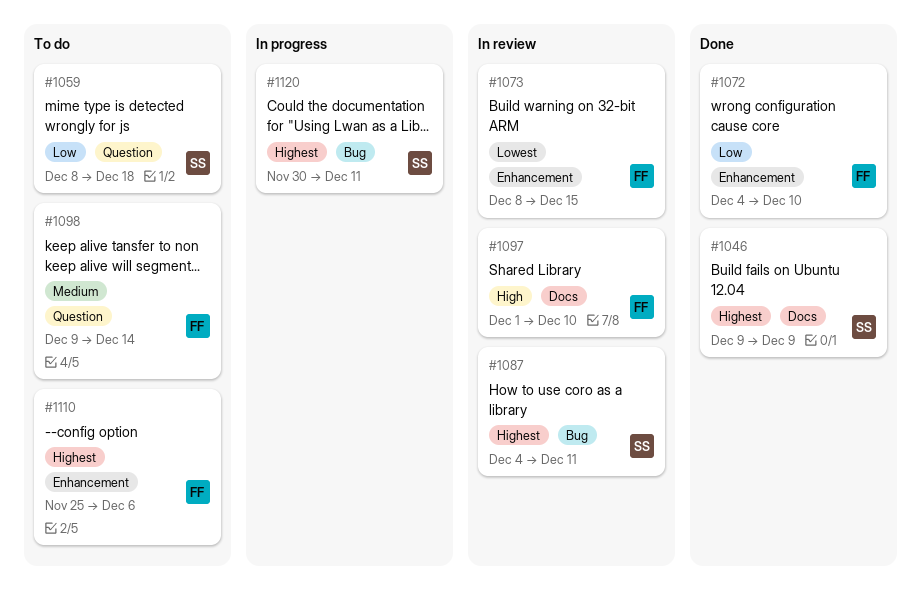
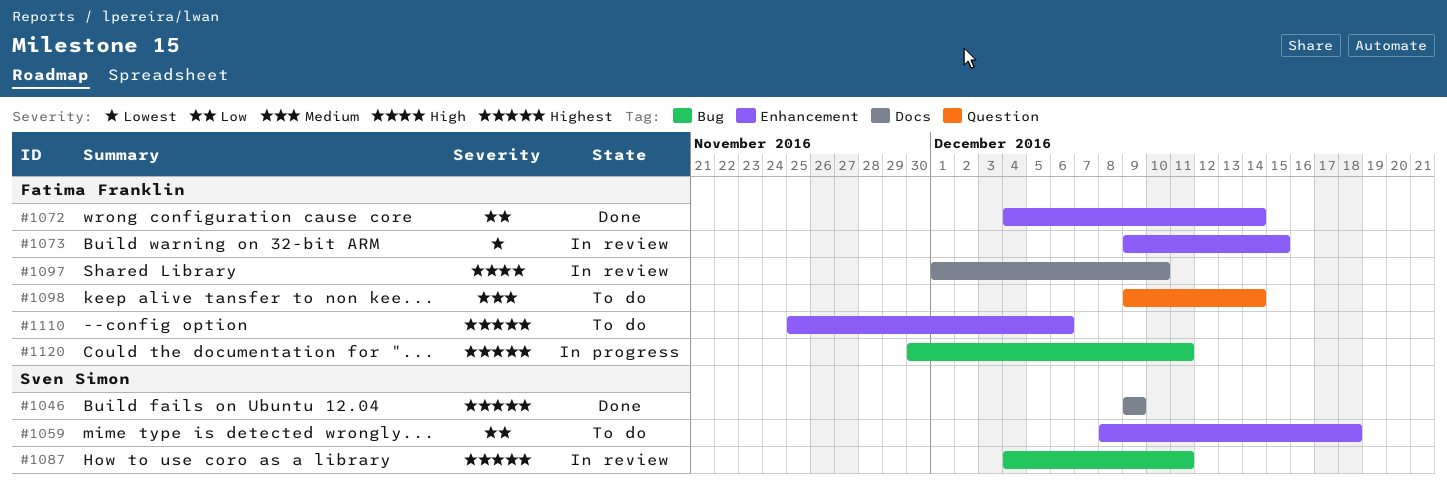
#1059, label: Question -> Enhancement
#1072, due: Dec 10 -> Dec 14
#1073, start: Dec 8 -> Dec 9
#1120, owner: Sven Simon -> Fatima Franklin

